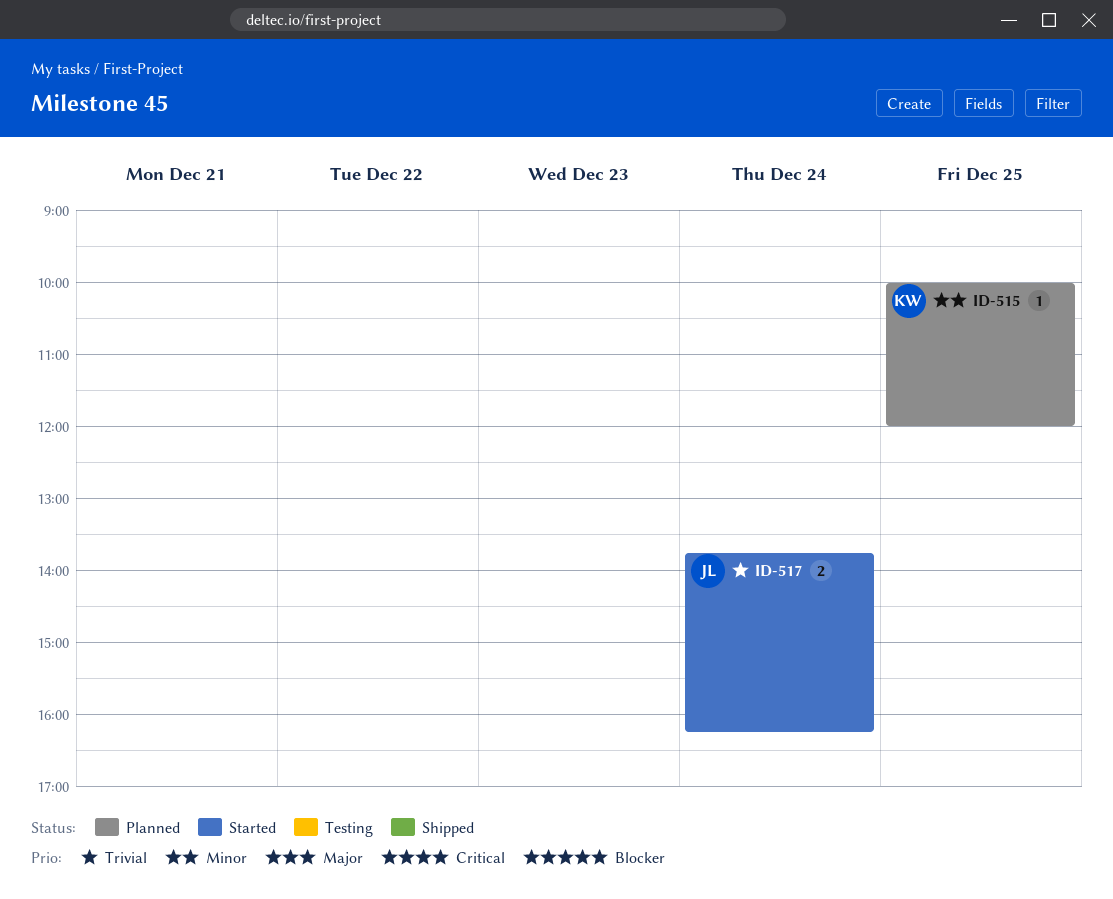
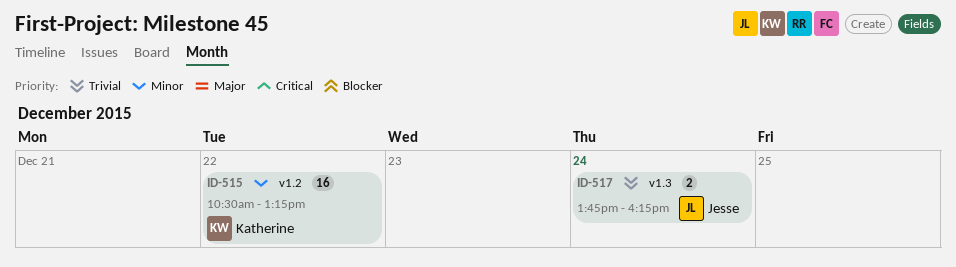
ID-515, estimate: 1 -> 16
ID-515, day: Dec 25 -> Dec 22
ID-515, begins: 10:00 -> 10:30
ID-515, ends: 12:00 -> 13:15

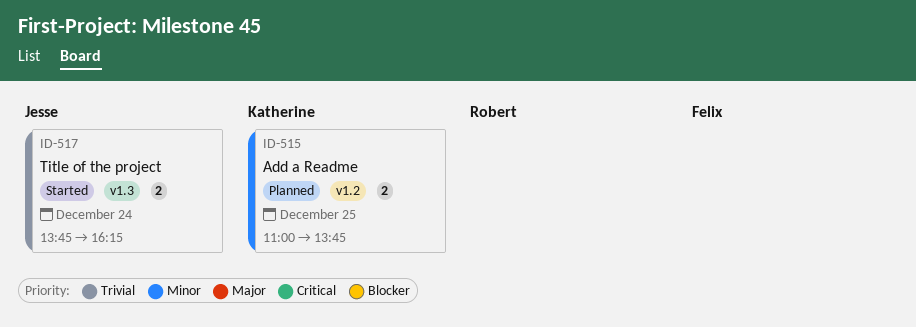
ID-515, estimate: 16 -> 2
ID-515, day: Dec 22 -> Dec 25
ID-515, begins: 10:30 -> 11:00
ID-515, ends: 13:15 -> 13:45

